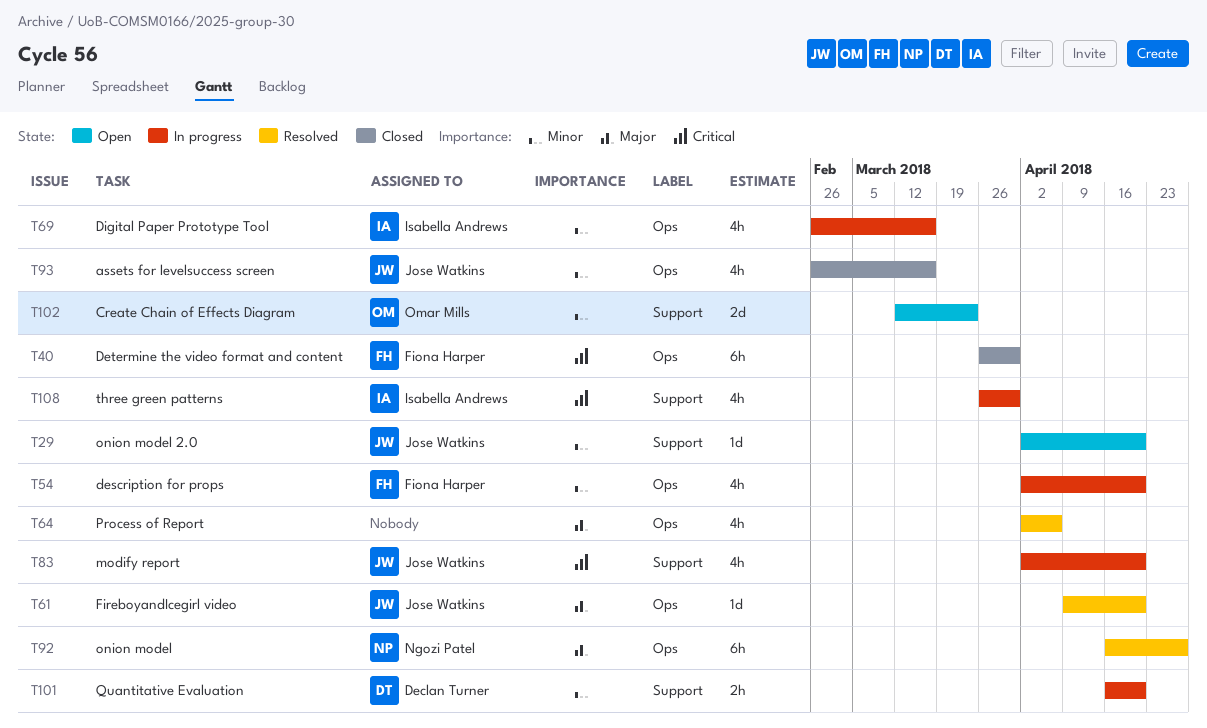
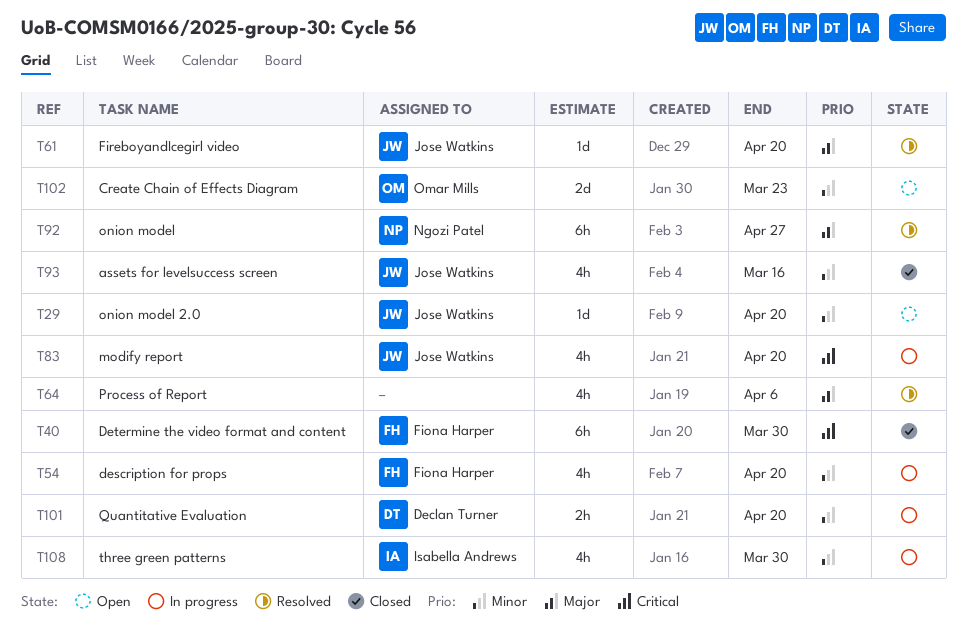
T69: present -> none
T108, priority: Critical -> Minor

